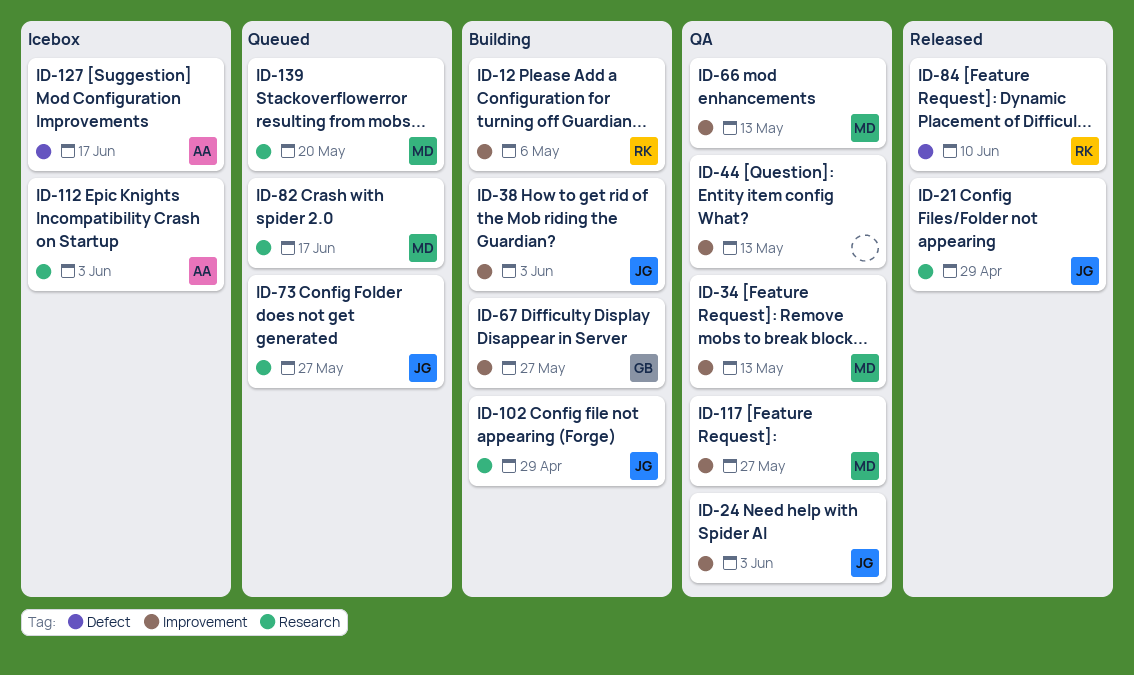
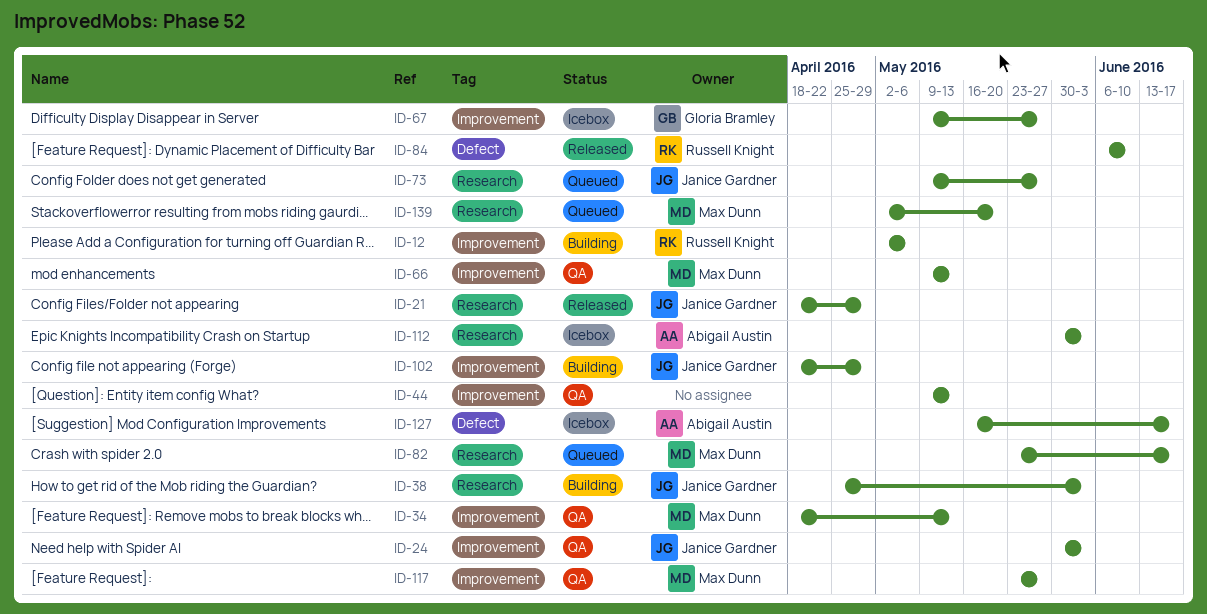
ID-38, label: Improvement -> Research
ID-67, status: Building -> Icebox
ID-102, label: Research -> Improvement

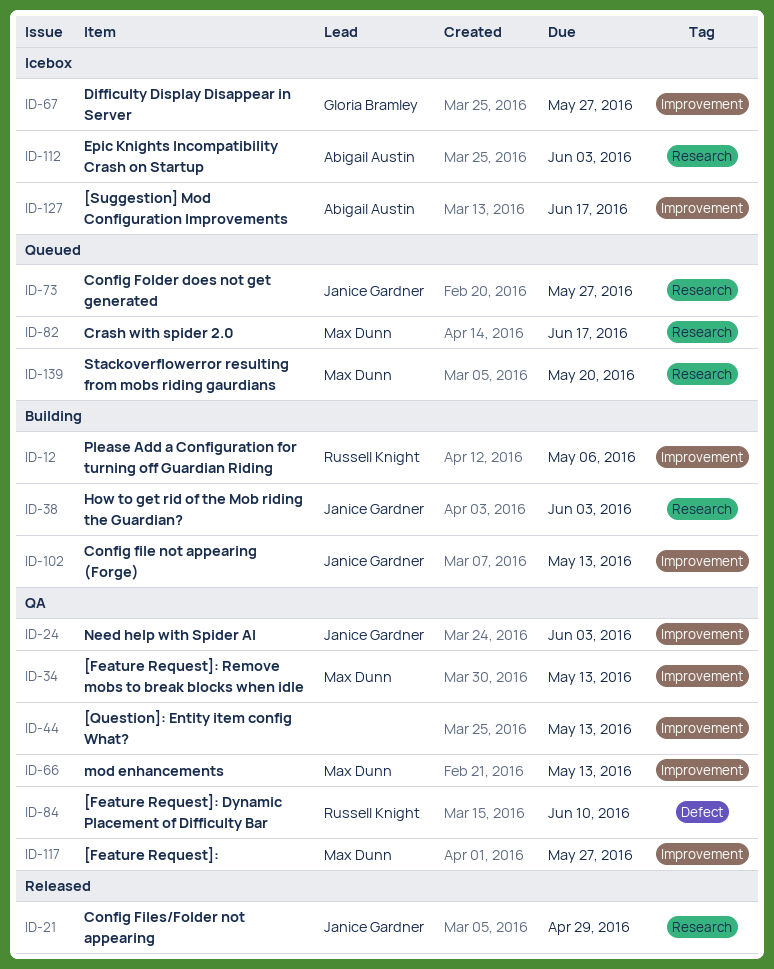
ID-84, status: Released -> QA
ID-102, due: Apr 29 -> May 13
ID-127, label: Defect -> Improvement

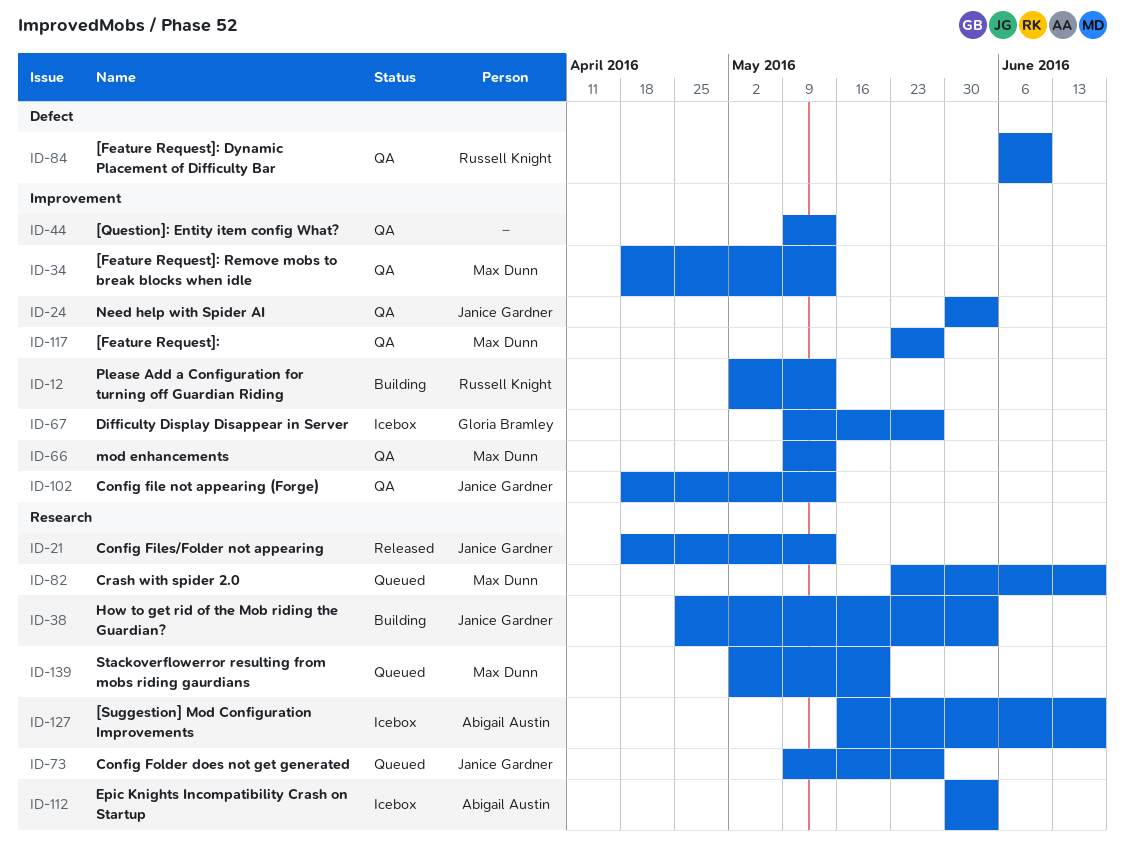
ID-12, due: May 6 -> May 13
ID-21, due: Apr 29 -> May 13
ID-102, status: Building -> QA
ID-127, label: Improvement -> Research

